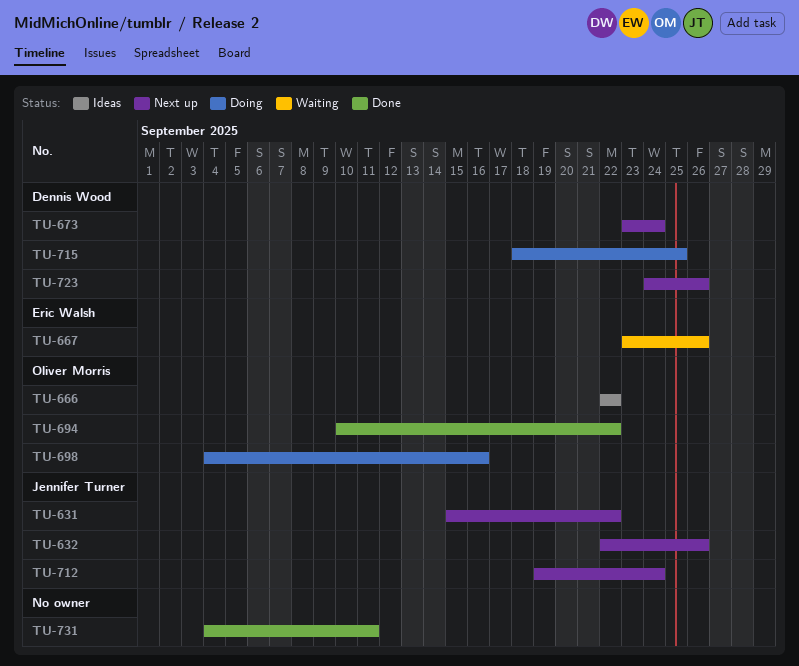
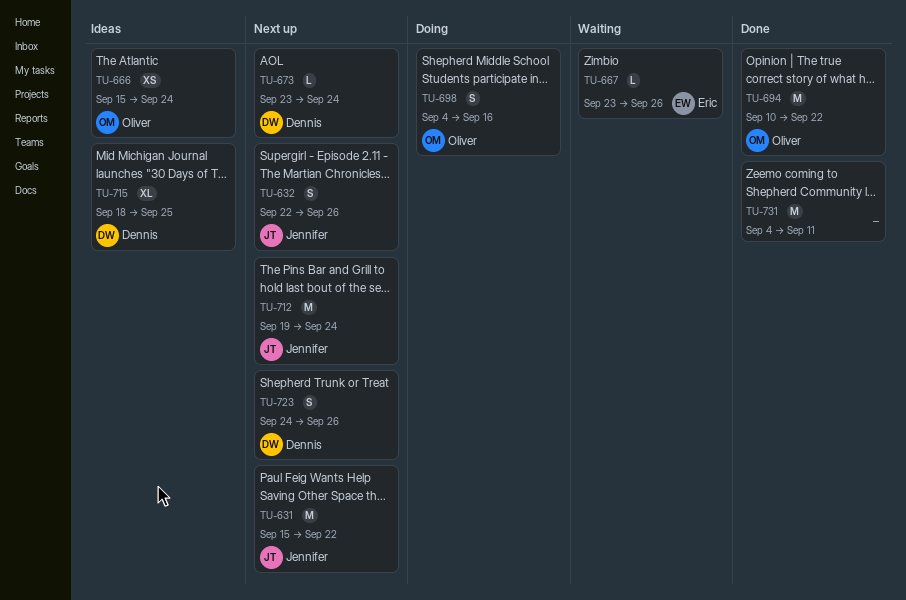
TU-666, start: Sep 22 -> Sep 15
TU-666, due: Sep 22 -> Sep 24
TU-715, status: Doing -> Ideas

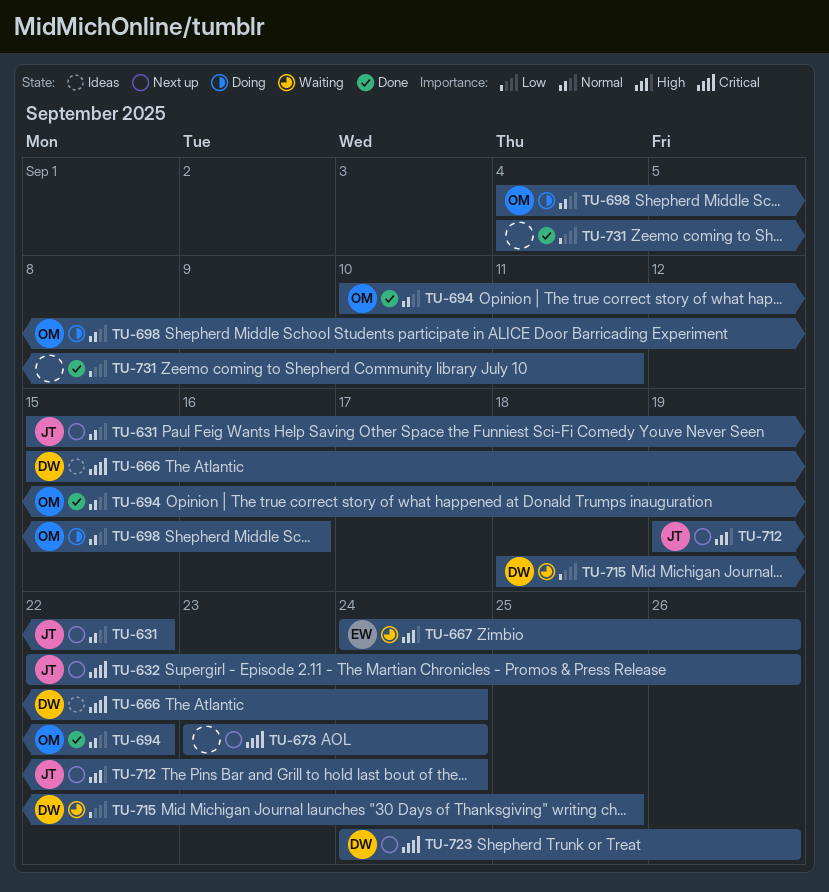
TU-666, owner: Oliver -> Dennis
TU-667, start: Sep 23 -> Sep 24
TU-673, owner: Dennis -> none
TU-715, status: Ideas -> Waiting

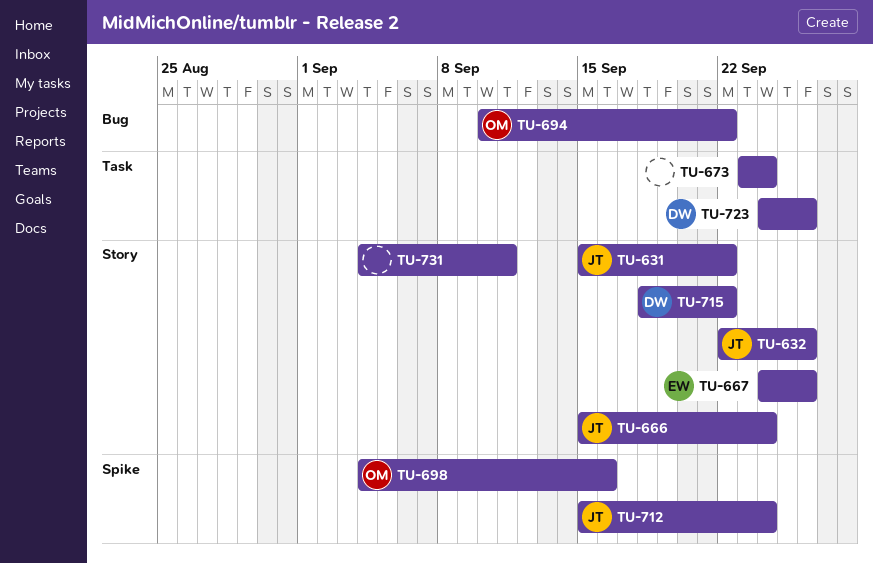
TU-666, owner: DW -> JT
TU-712, start: Sep 19 -> Sep 15
TU-715, due: Sep 25 -> Sep 22

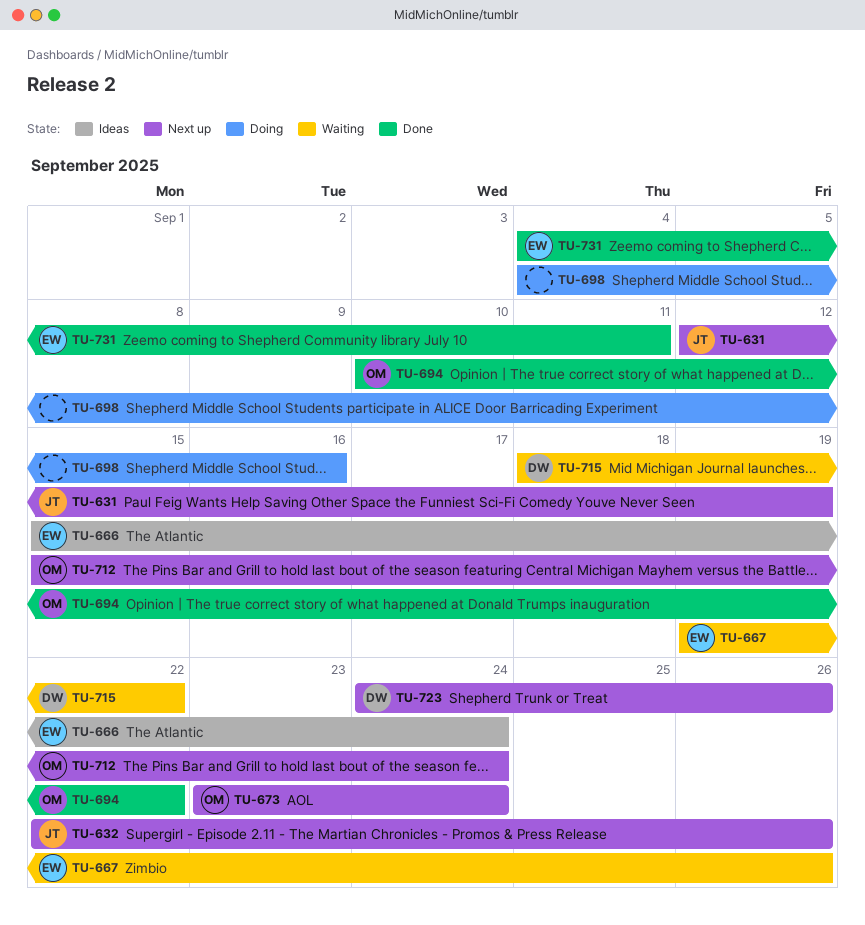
TU-631, start: Sep 15 -> Sep 12
TU-631, due: Sep 22 -> Sep 19
TU-666, owner: JT -> EW
TU-667, start: Sep 24 -> Sep 19
TU-673, owner: none -> OM
TU-698, owner: OM -> none
TU-712, owner: JT -> OM
TU-731, owner: none -> EW

